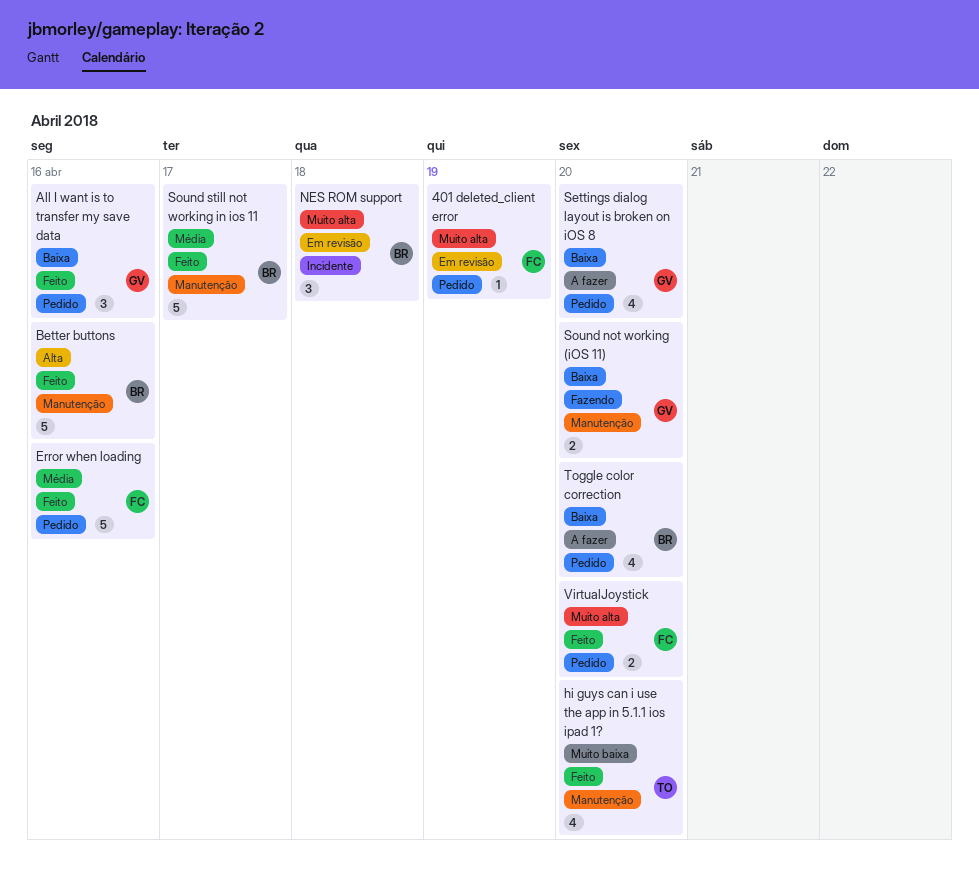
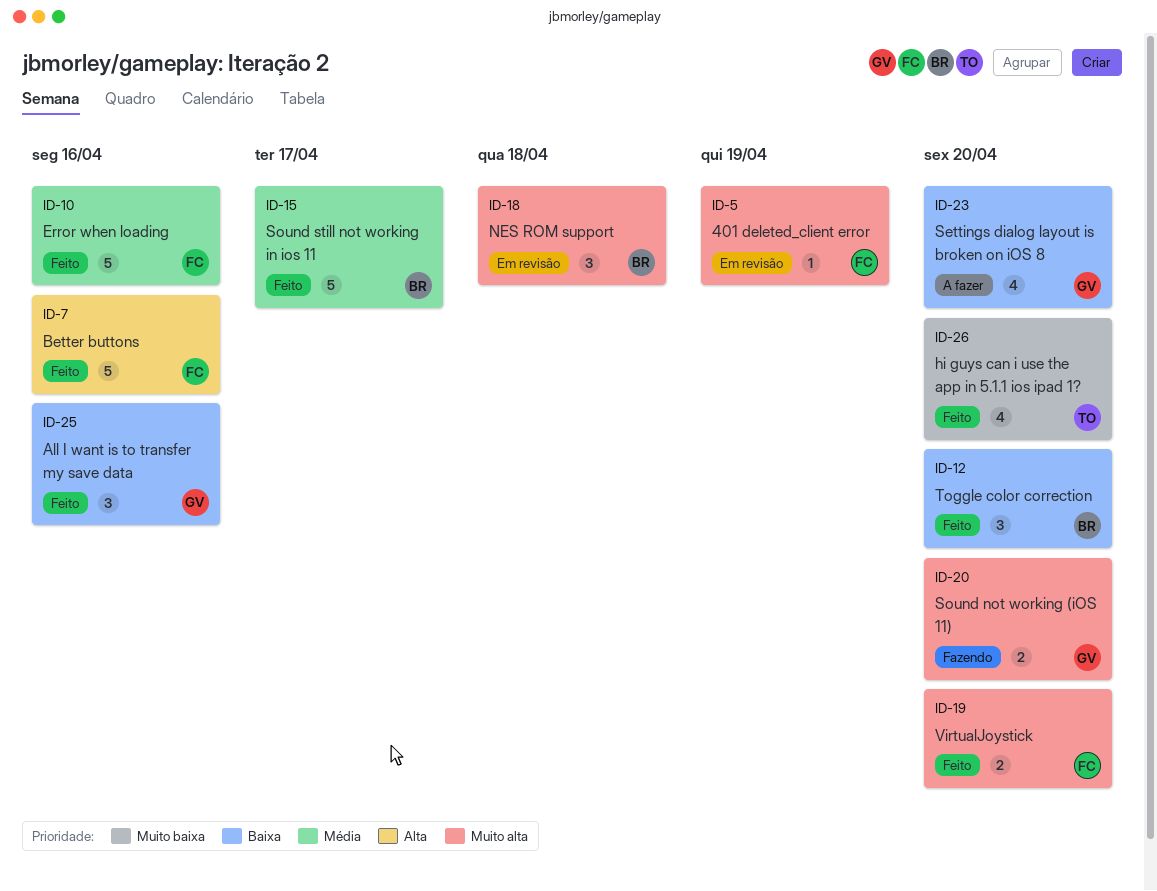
Better buttons, owner: BR -> FC
Sound not working (iOS 11), priority: Baixa -> Muito alta
Toggle color correction, status: A fazer -> Feito
Toggle color correction, estimate: 4 -> 3

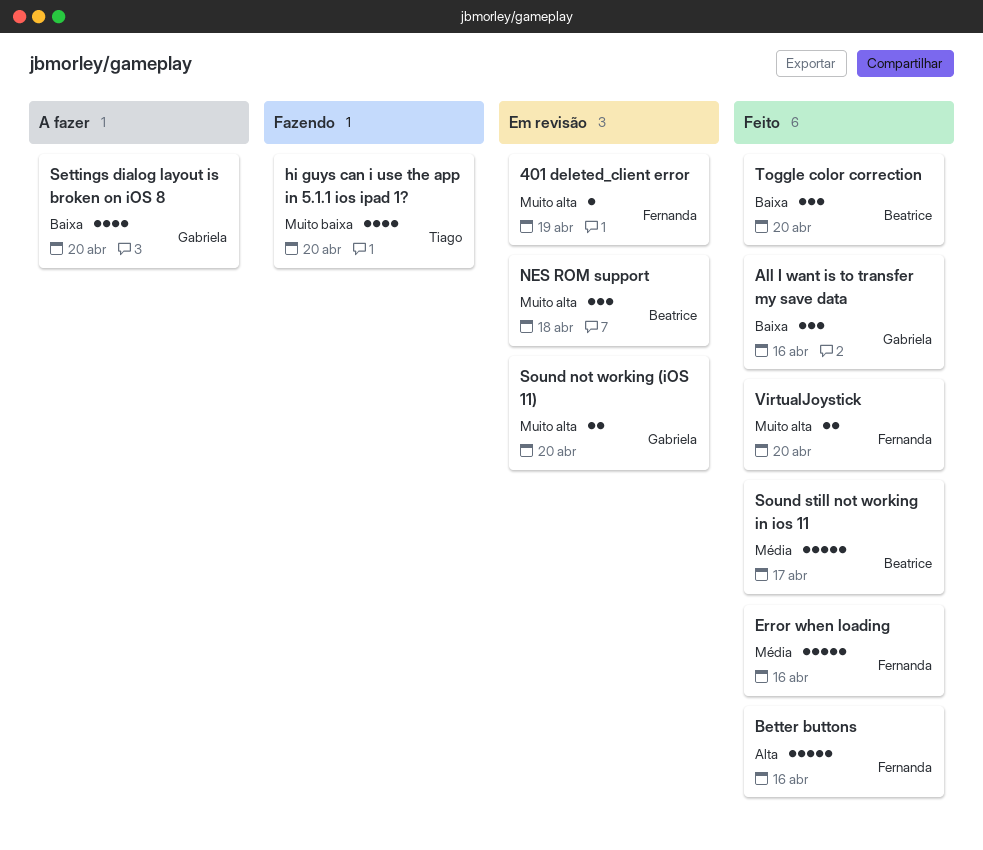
hi guys can i use the app in 5.1.1 ios ipad 1?, status: Feito -> Fazendo
Sound not working (iOS 11), status: Fazendo -> Em revisão

